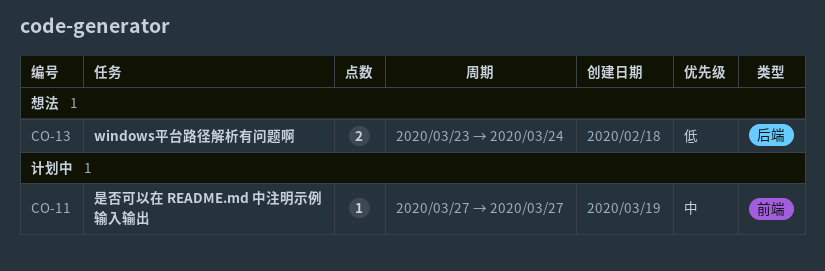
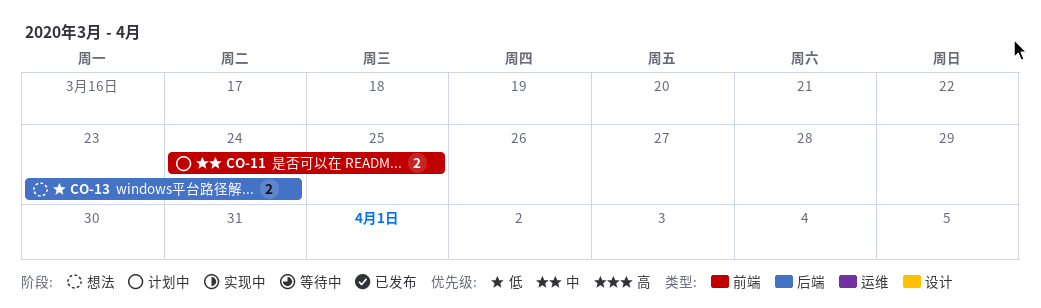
CO-11, estimate: 1 -> 2
CO-11, start: Mar 27 -> Mar 24
CO-11, due: Mar 27 -> Mar 25

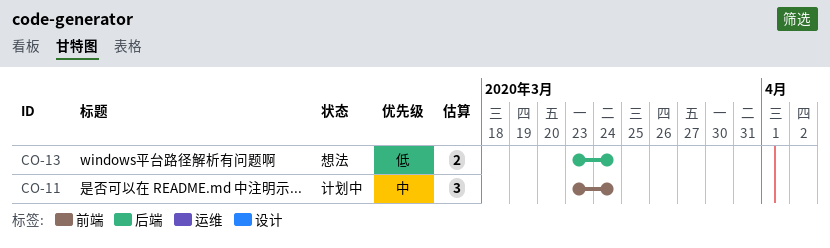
CO-11, estimate: 2 -> 3
CO-11, start: Mar 24 -> Mar 23
CO-11, due: Mar 25 -> Mar 24

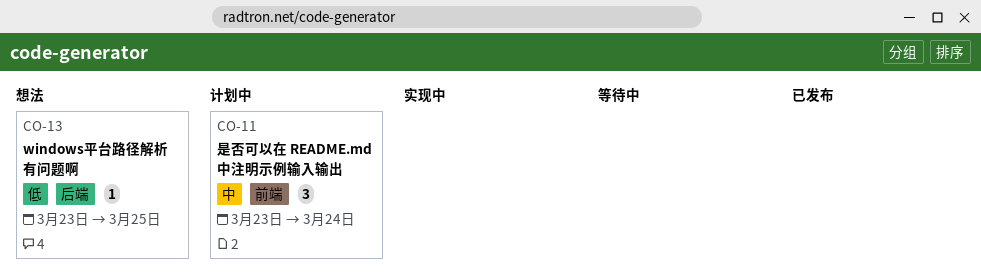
CO-13, estimate: 2 -> 1
CO-13, due: Mar 24 -> Mar 25

